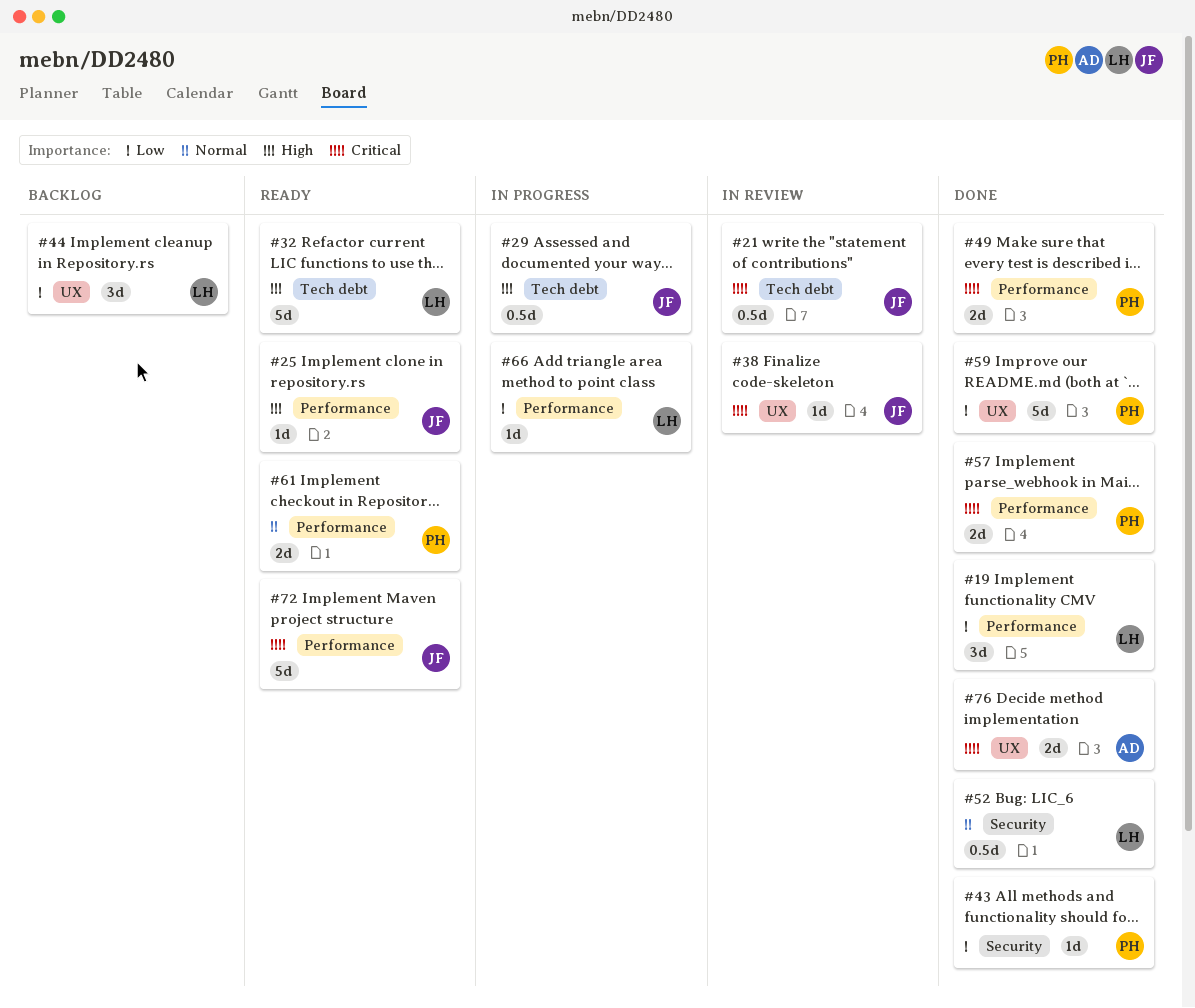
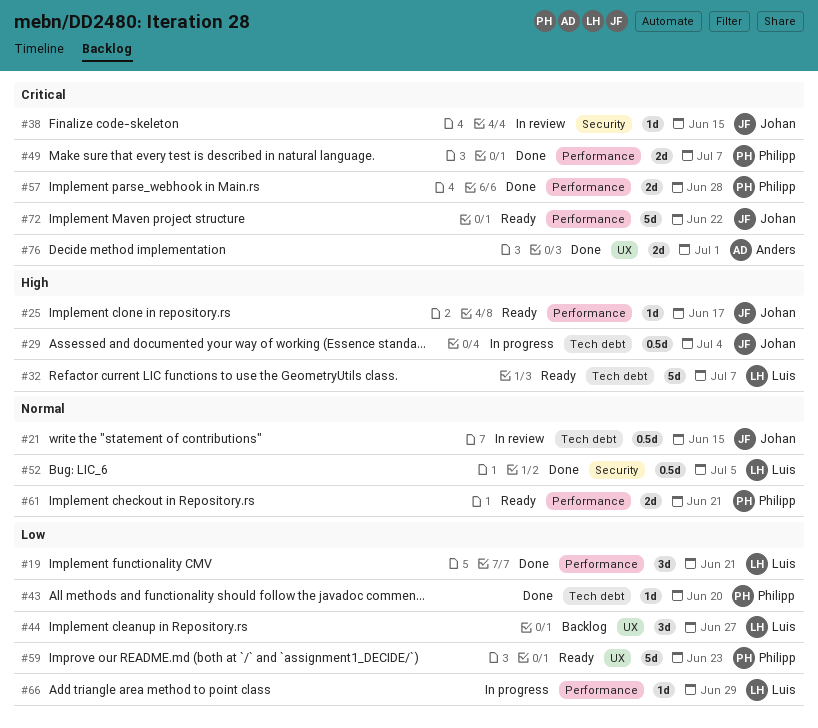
#21, priority: Critical -> Normal
#38, label: UX -> Security
#43, label: Security -> Tech debt
#59, status: Done -> Ready

